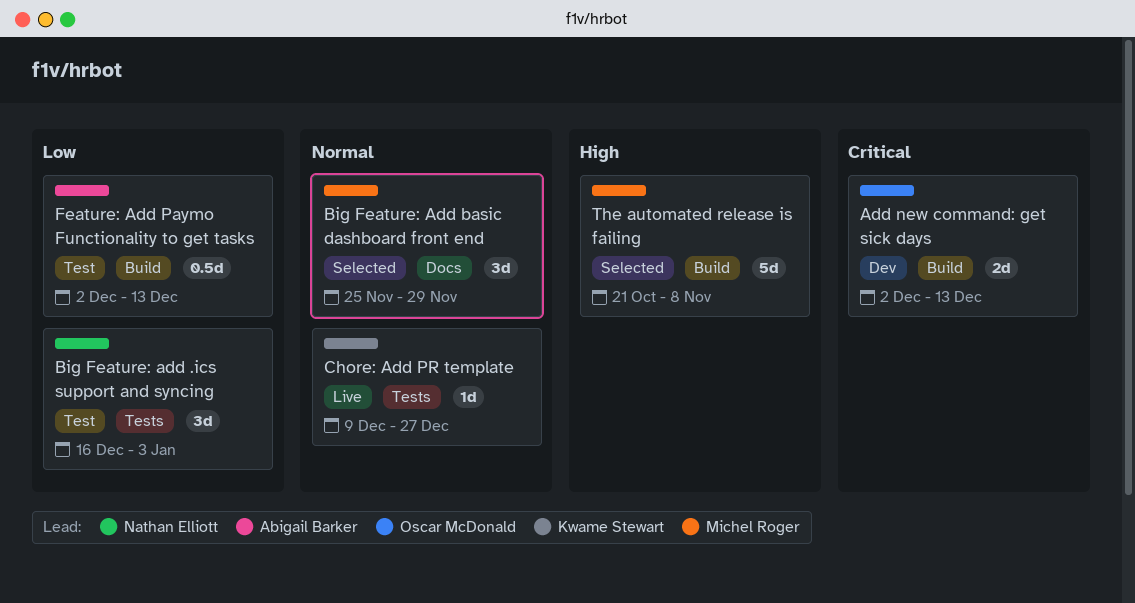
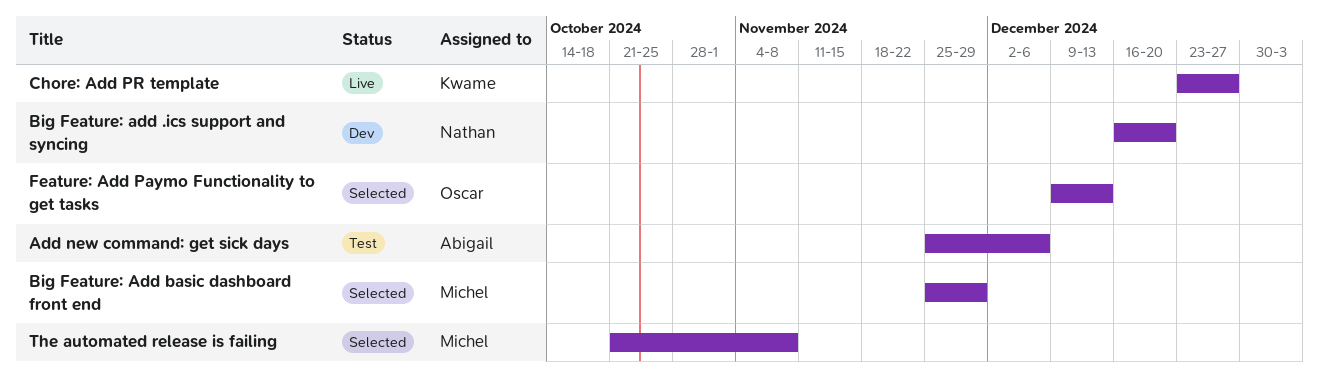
Add new command: get sick days, status: Dev -> Test
Add new command: get sick days, owner: Oscar McDonald -> Abigail Barker
Add new command: get sick days, start: Dec 2 -> Nov 25
Add new command: get sick days, due: Dec 13 -> Dec 6
Big Feature: add .ics support and syncing, status: Test -> Dev
Big Feature: add .ics support and syncing, due: Jan 3 -> Dec 20
Chore: Add PR template, start: Dec 9 -> Dec 23
Feature: Add Paymo Functionality to get tasks, status: Test -> Selected
Feature: Add Paymo Functionality to get tasks, owner: Abigail Barker -> Oscar McDonald
Feature: Add Paymo Functionality to get tasks, start: Dec 2 -> Dec 9

